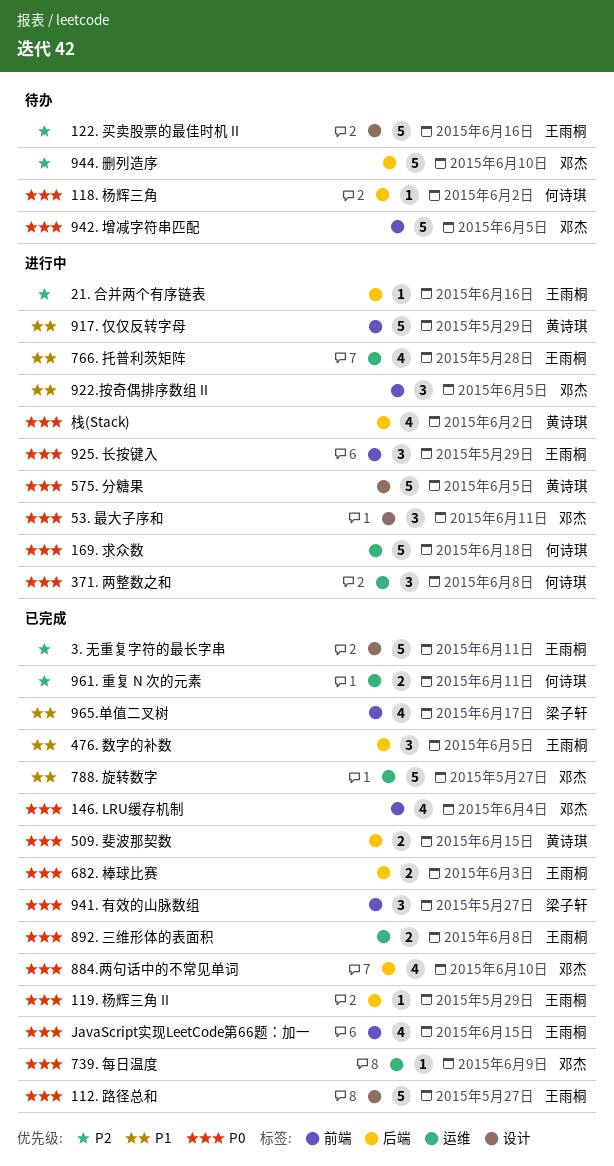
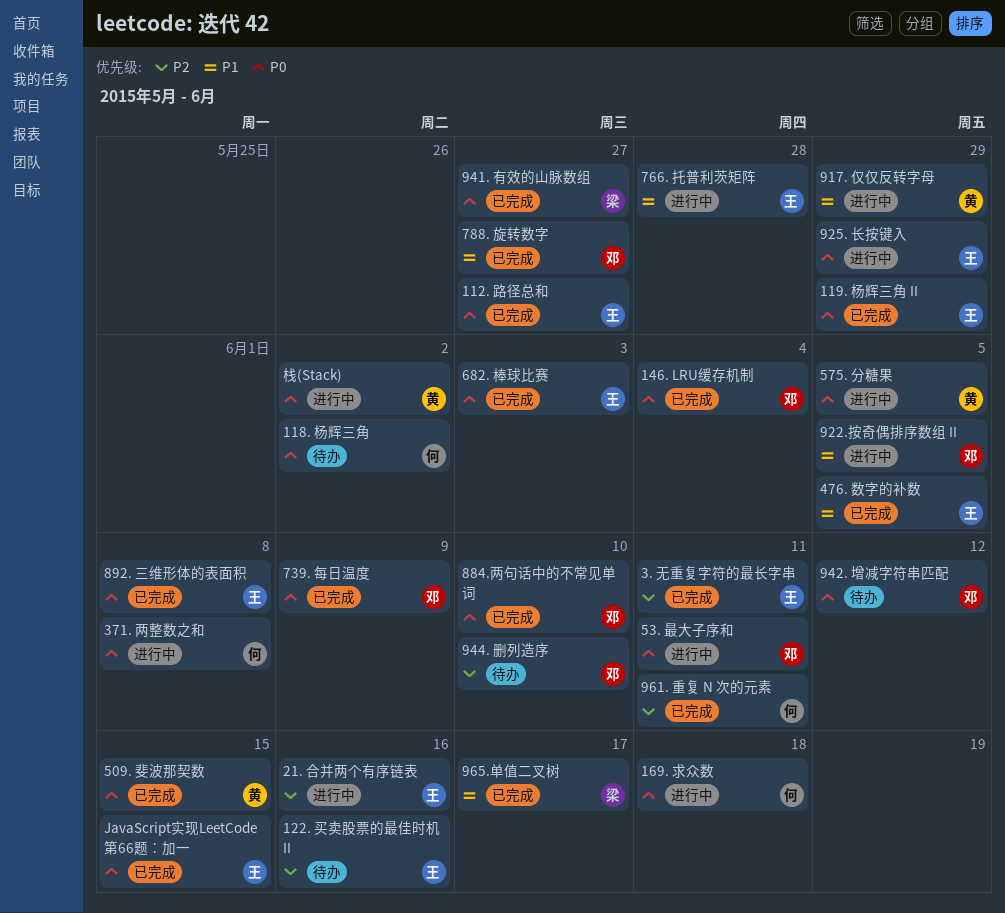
942. 增减字符串匹配, due: Jun 5 -> Jun 12

